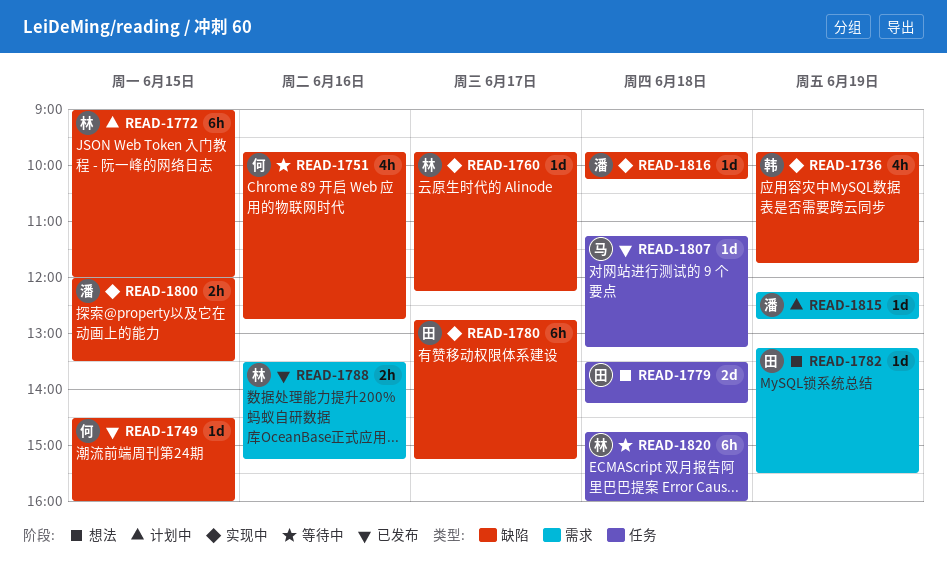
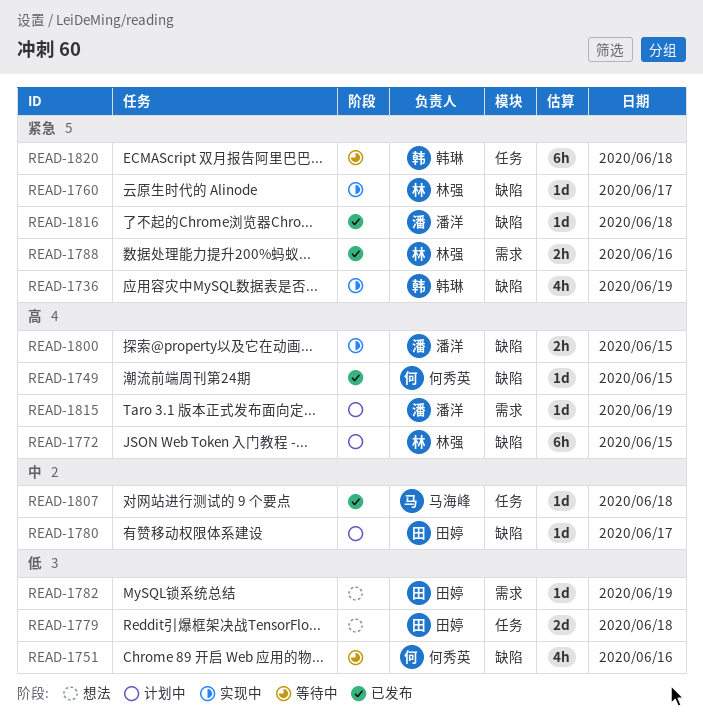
READ-1780, status: 实现中 -> 计划中
READ-1780, estimate: 6h -> 1d
READ-1816, status: 实现中 -> 已发布
READ-1820, owner: 林强 -> 韩琳

